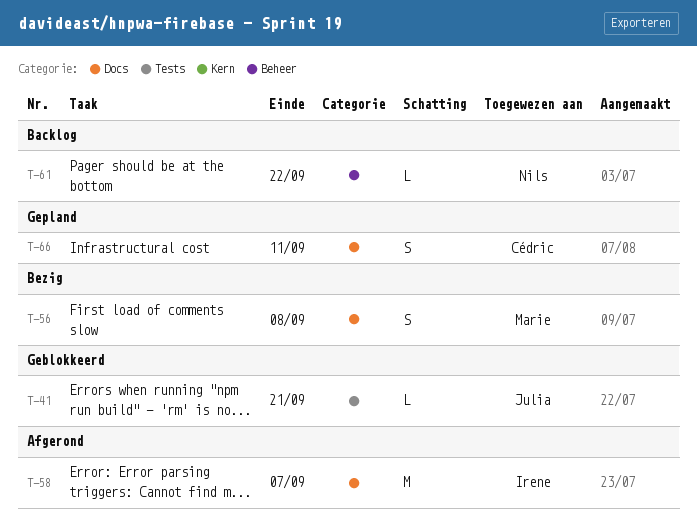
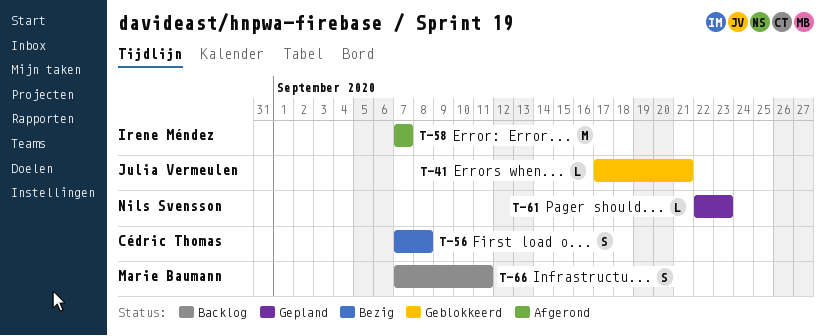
T-56, owner: Marie Baumann -> Cédric Thomas
T-61, status: Backlog -> Gepland
T-61, due: Sep 22 -> Sep 23
T-66, status: Gepland -> Backlog
T-66, owner: Cédric Thomas -> Marie Baumann

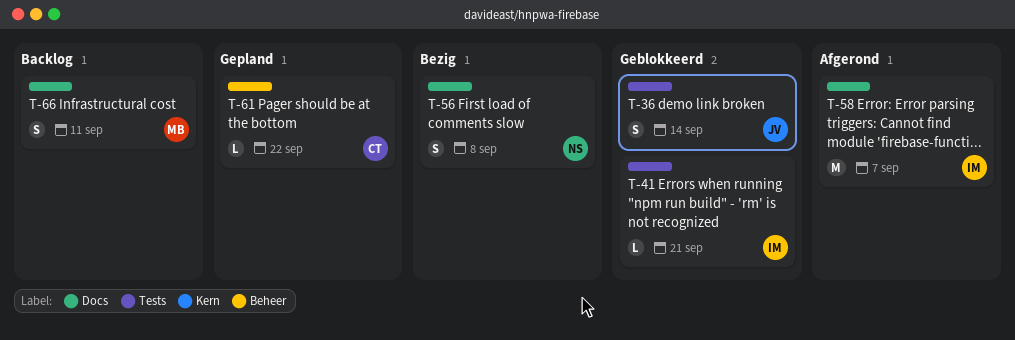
T-36: none -> present
T-41, owner: Julia Vermeulen -> Irene Méndez
T-56, owner: Cédric Thomas -> Nils Svensson
T-61, owner: Nils Svensson -> Cédric Thomas
T-61, due: Sep 23 -> Sep 22

